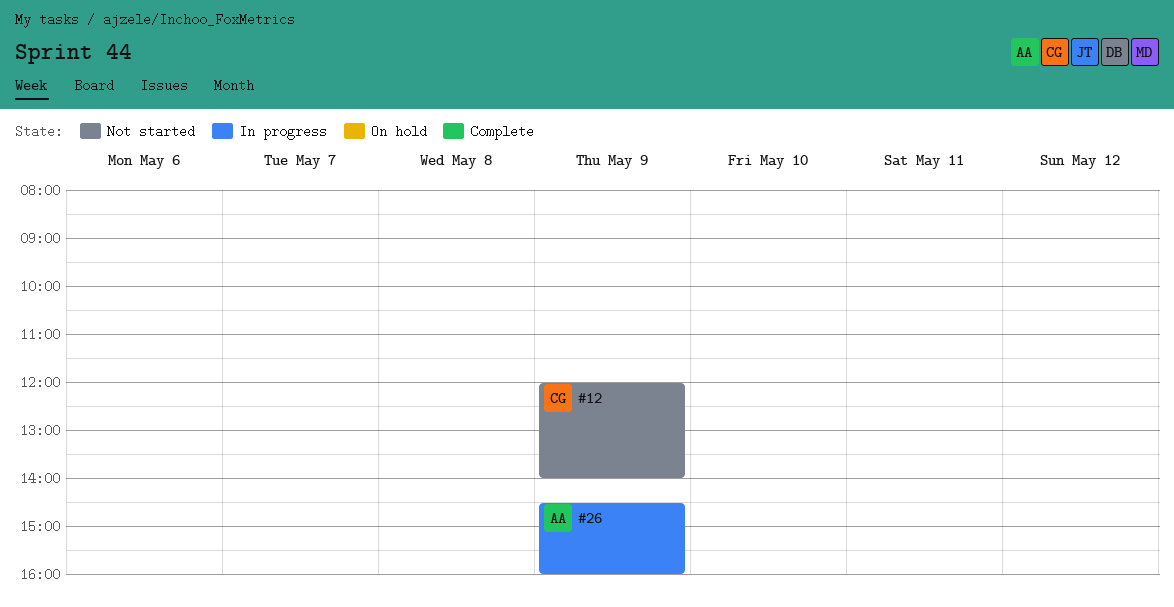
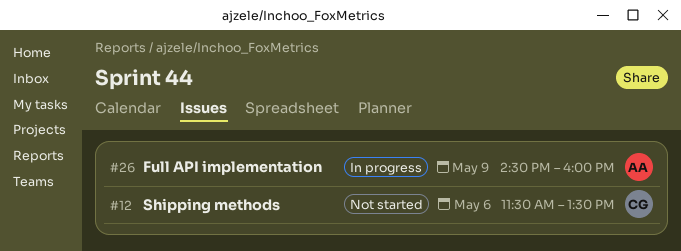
#12, day: May 9 -> May 6
#12, begins: 12:00 -> 11:30
#12, ends: 14:00 -> 13:30

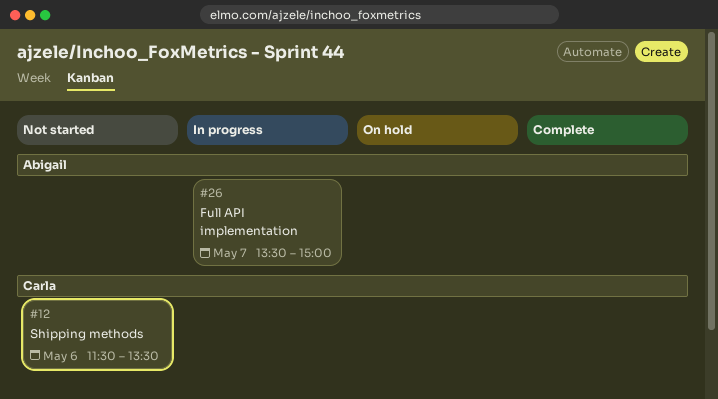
#26, day: May 9 -> May 7
#26, begins: 14:30 -> 13:30
#26, ends: 16:00 -> 15:00

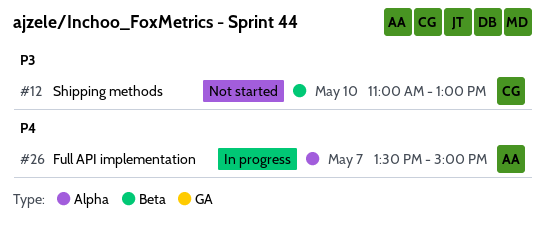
#12, day: May 6 -> May 10
#12, begins: 11:30 -> 11:00
#12, ends: 13:30 -> 13:00

